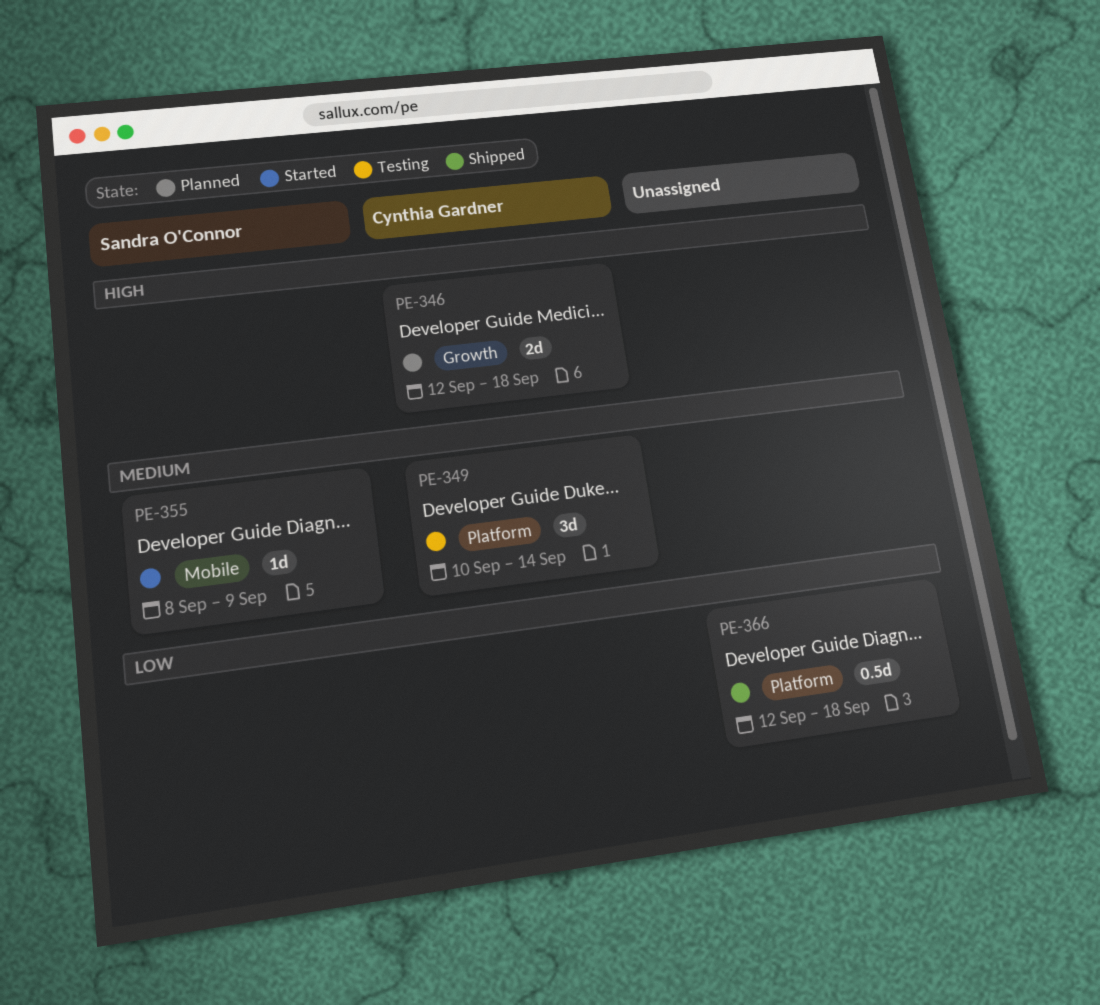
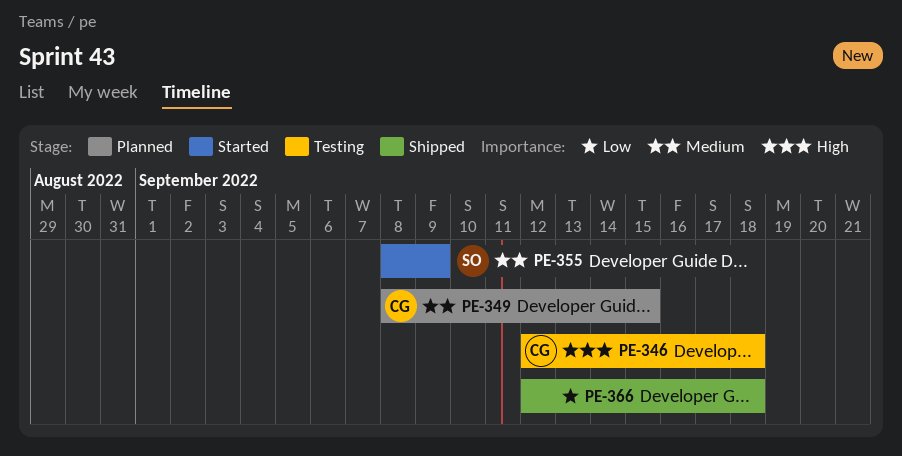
PE-346, status: Planned -> Testing
PE-349, status: Testing -> Planned
PE-349, start: Sep 10 -> Sep 8
PE-349, due: Sep 14 -> Sep 15

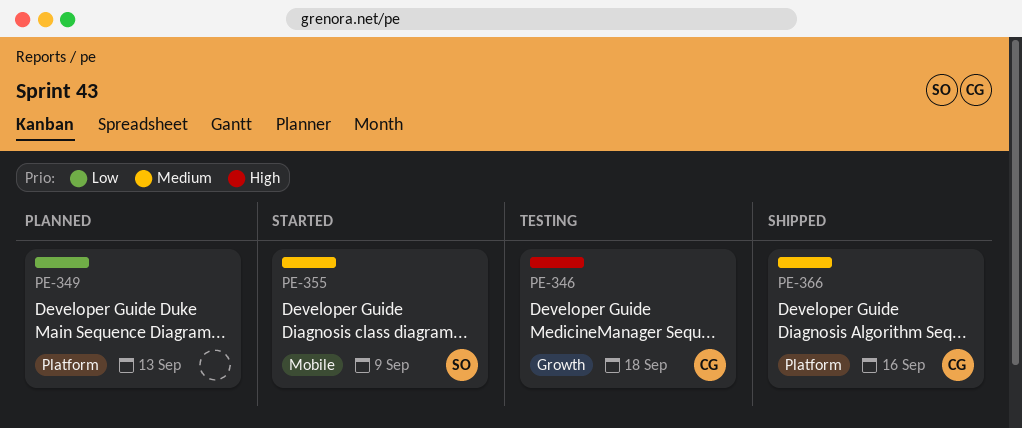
PE-349, owner: CG -> none
PE-349, priority: Medium -> Low
PE-349, due: Sep 15 -> Sep 13
PE-366, owner: none -> CG
PE-366, priority: Low -> Medium
PE-366, due: Sep 18 -> Sep 16

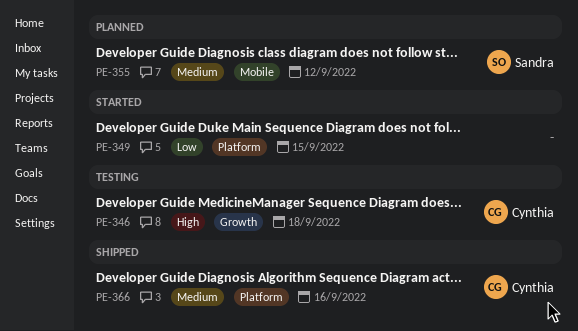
PE-349, status: Planned -> Started
PE-349, due: Sep 13 -> Sep 15
PE-355, status: Started -> Planned
PE-355, due: Sep 9 -> Sep 12

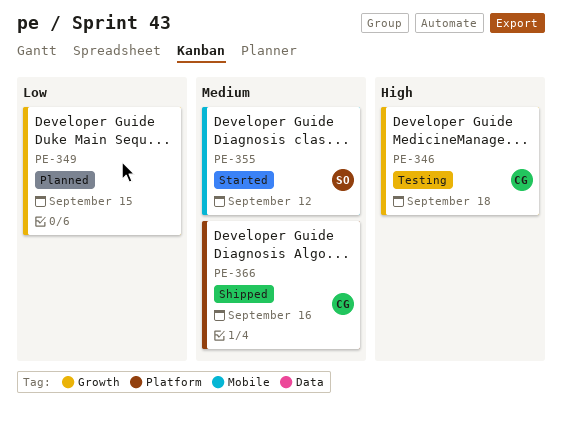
PE-349, status: Started -> Planned
PE-349, label: Platform -> Growth
PE-355, status: Planned -> Started

